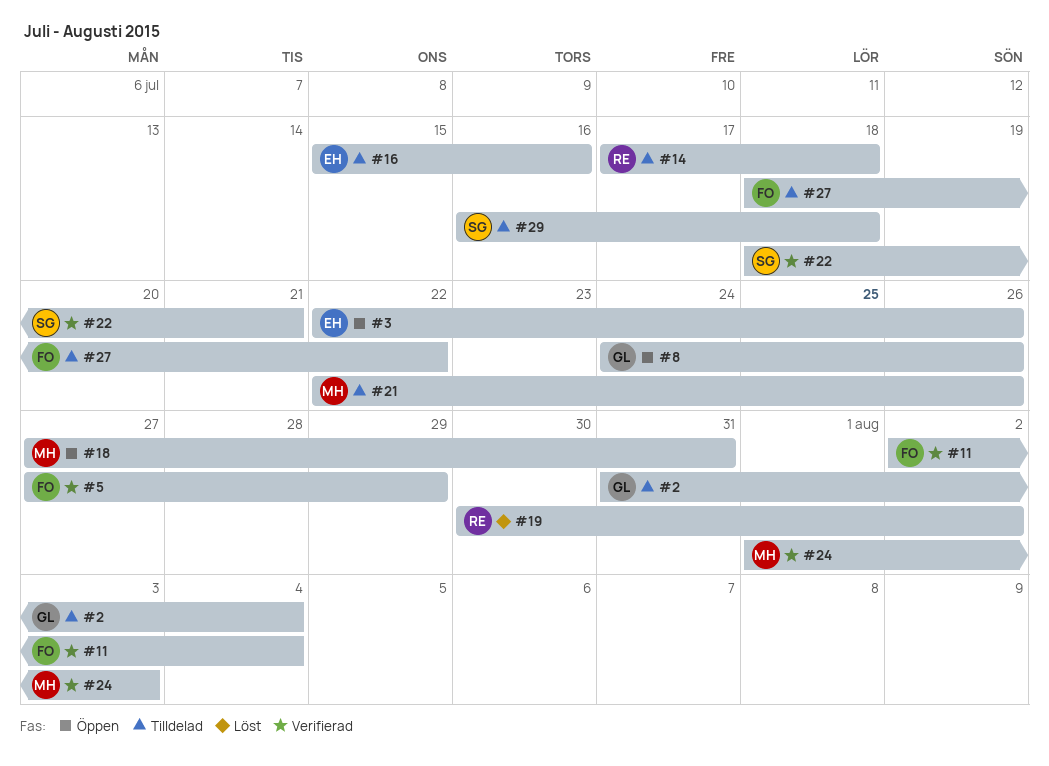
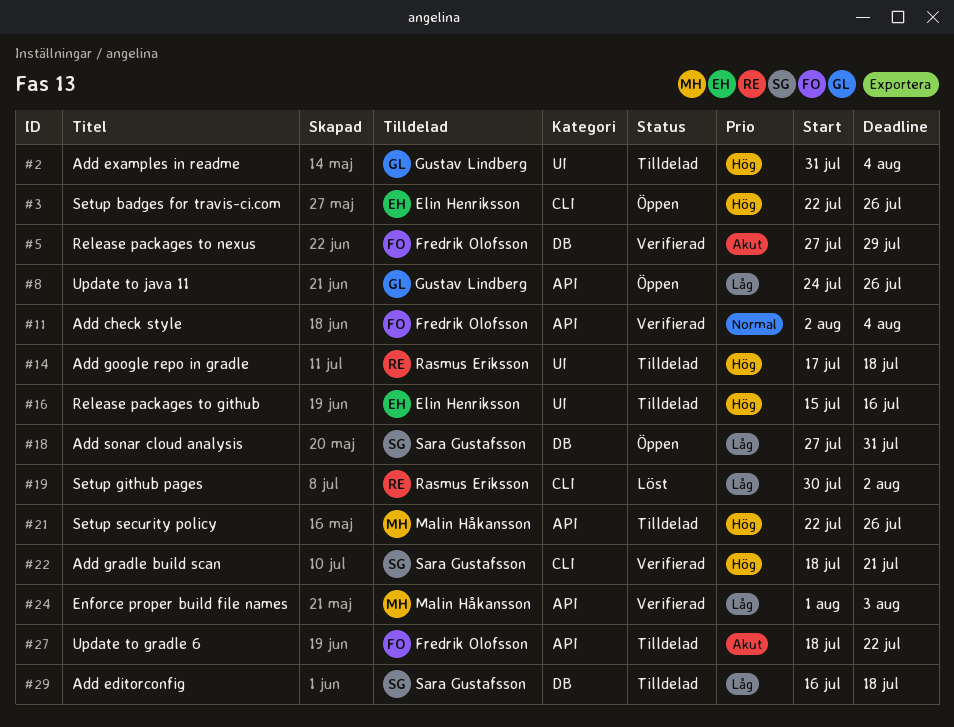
#18, owner: Malin Håkansson -> Sara Gustafsson

